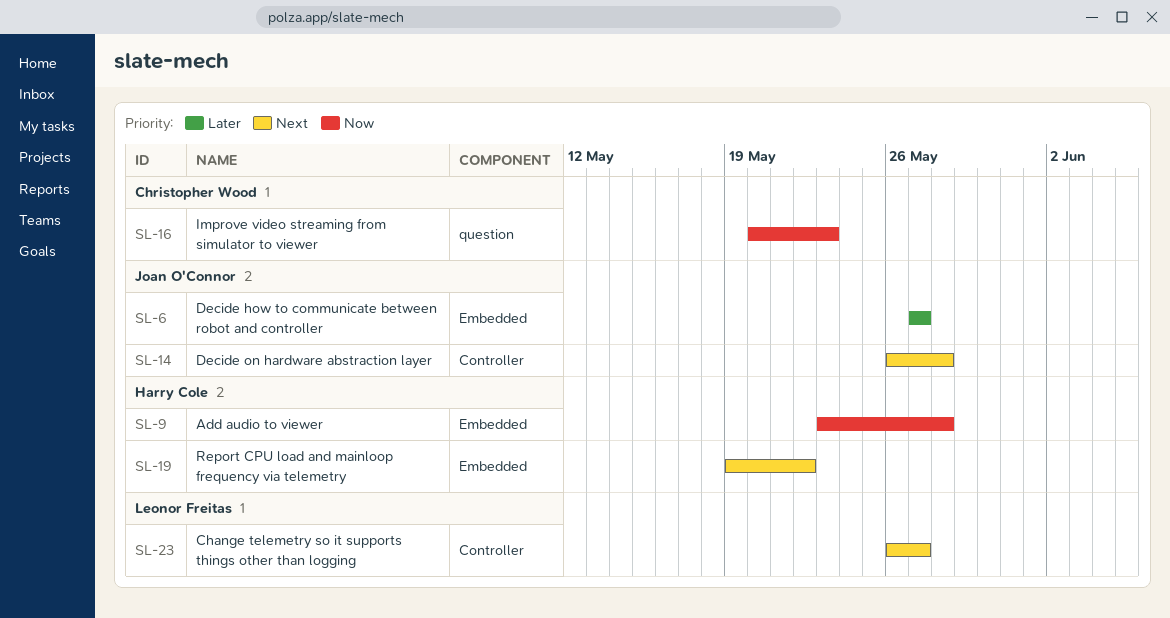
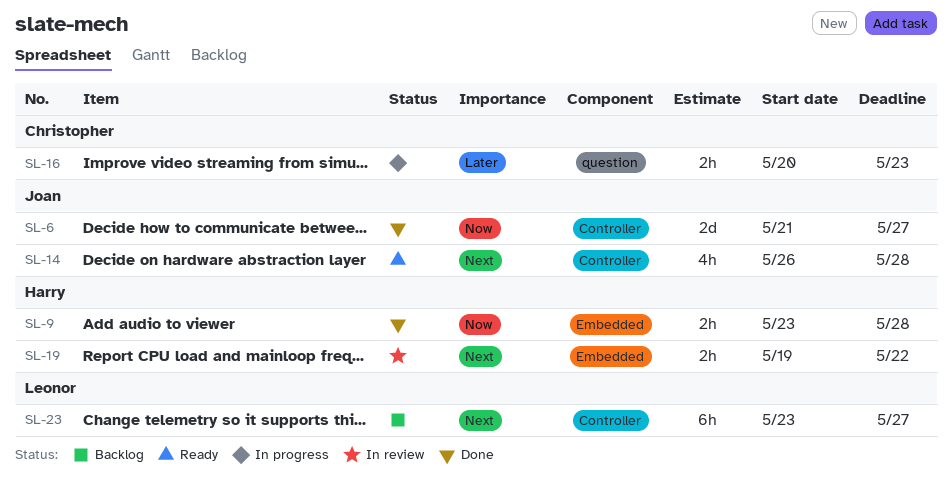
SL-6, priority: Later -> Now
SL-6, label: Embedded -> Controller
SL-6, start: May 27 -> May 21
SL-16, priority: Now -> Later
SL-23, start: May 26 -> May 23

